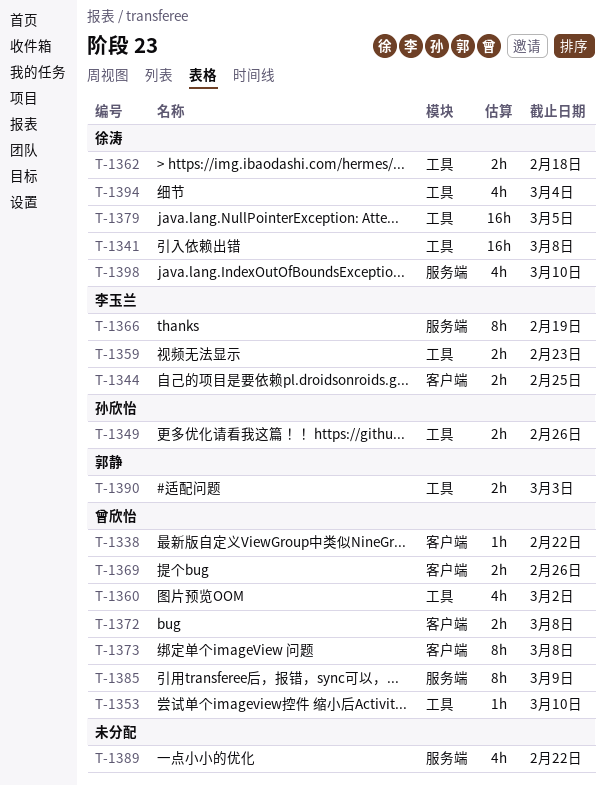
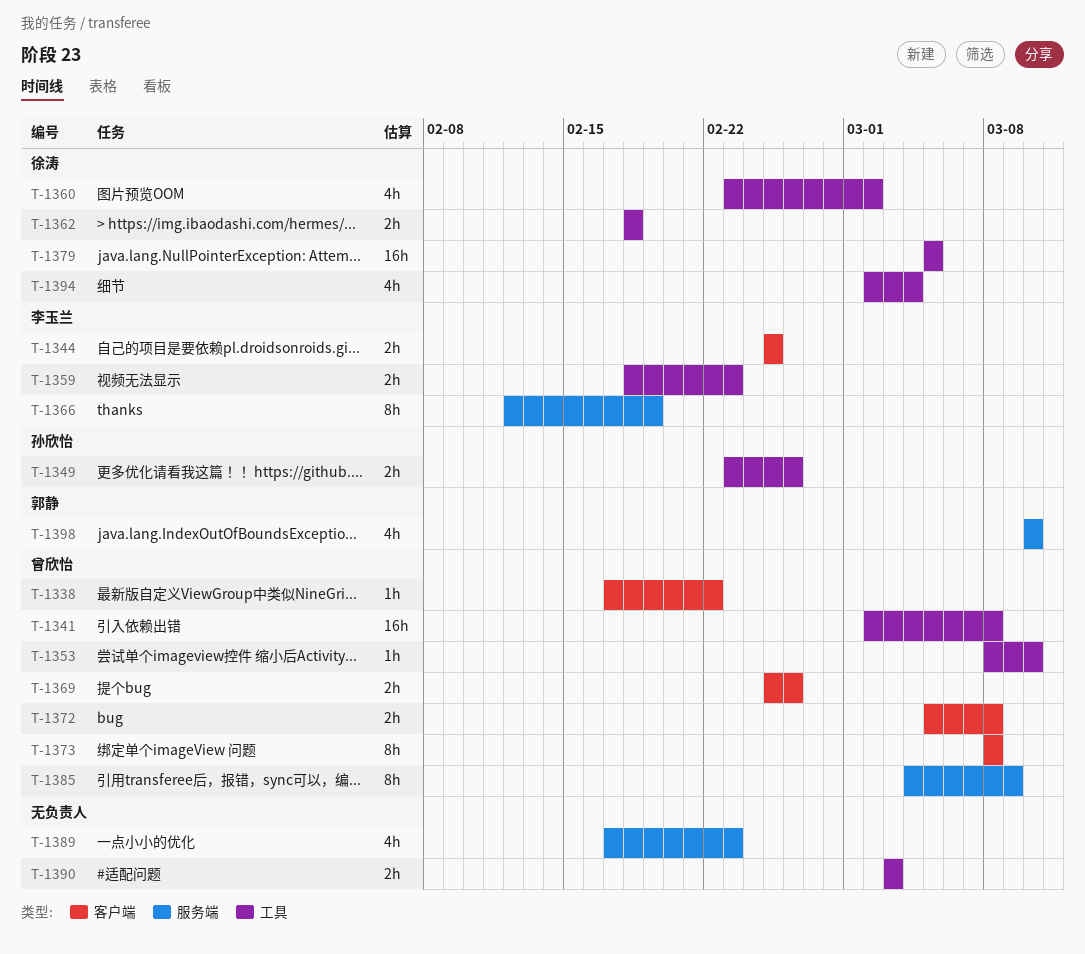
T-1341, owner: 徐涛 -> 曾欣怡
T-1360, owner: 曾欣怡 -> 徐涛
T-1389, due: Feb 22 -> Feb 23
T-1390, owner: 郭静 -> none
T-1398, owner: 徐涛 -> 郭静

